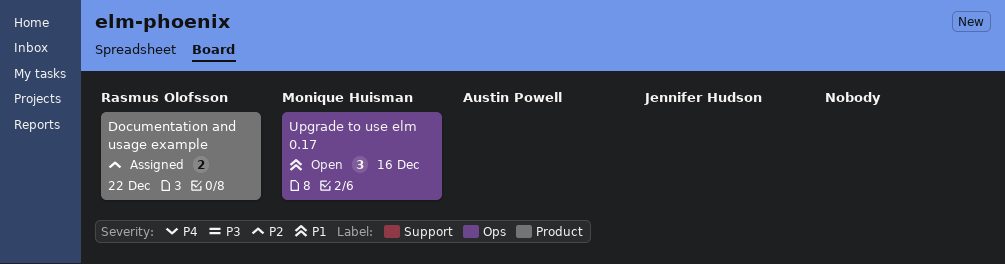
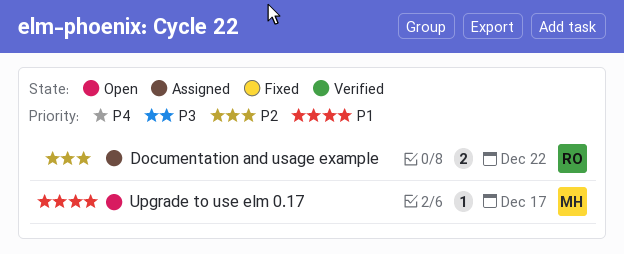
Upgrade to use elm 0.17, estimate: 3 -> 1
Upgrade to use elm 0.17, due: Dec 16 -> Dec 17

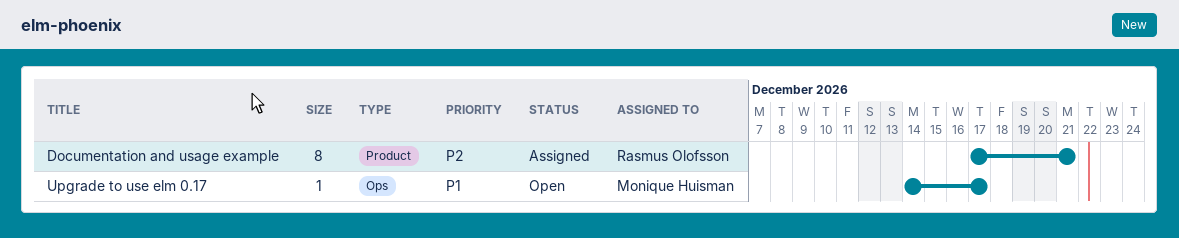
Documentation and usage example, estimate: 2 -> 8
Documentation and usage example, due: Dec 22 -> Dec 21

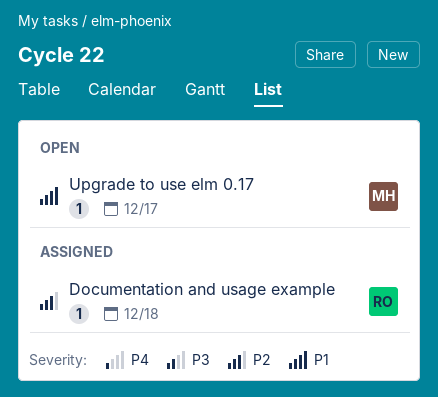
Documentation and usage example, estimate: 8 -> 1
Documentation and usage example, due: Dec 21 -> Dec 18

